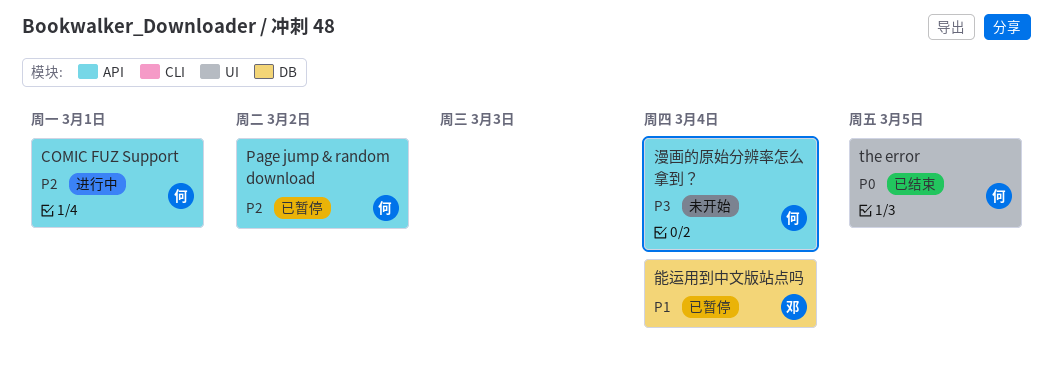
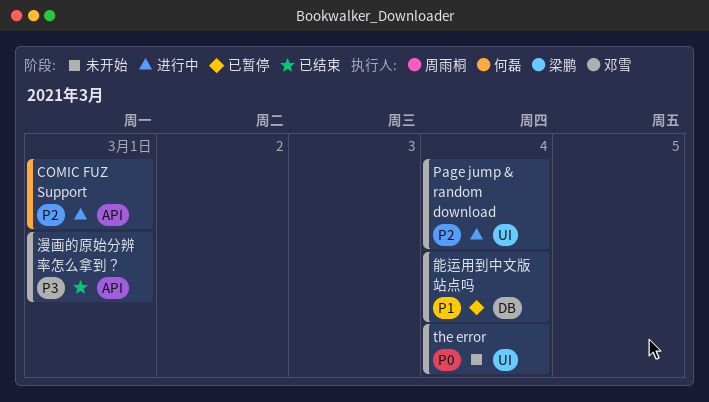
Page jump & random download, status: 已暂停 -> 进行中
Page jump & random download, owner: 何磊 -> 邓雪
Page jump & random download, label: API -> UI
Page jump & random download, due: Mar 2 -> Mar 4
the error, status: 已结束 -> 未开始
the error, owner: 何磊 -> 邓雪
the error, due: Mar 5 -> Mar 4
漫画的原始分辨率怎么拿到？, status: 未开始 -> 已结束
漫画的原始分辨率怎么拿到？, owner: 何磊 -> 邓雪
漫画的原始分辨率怎么拿到？, due: Mar 4 -> Mar 1

